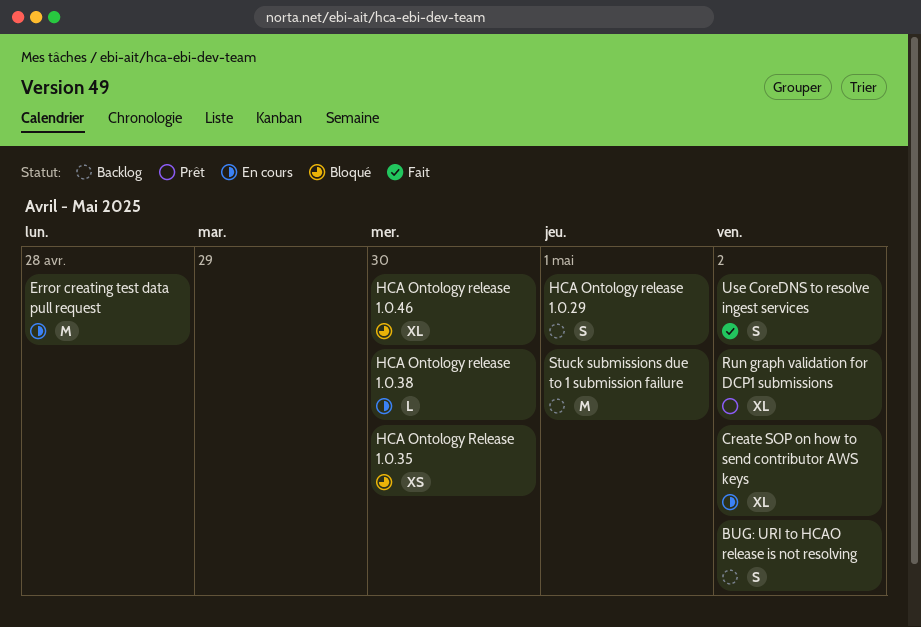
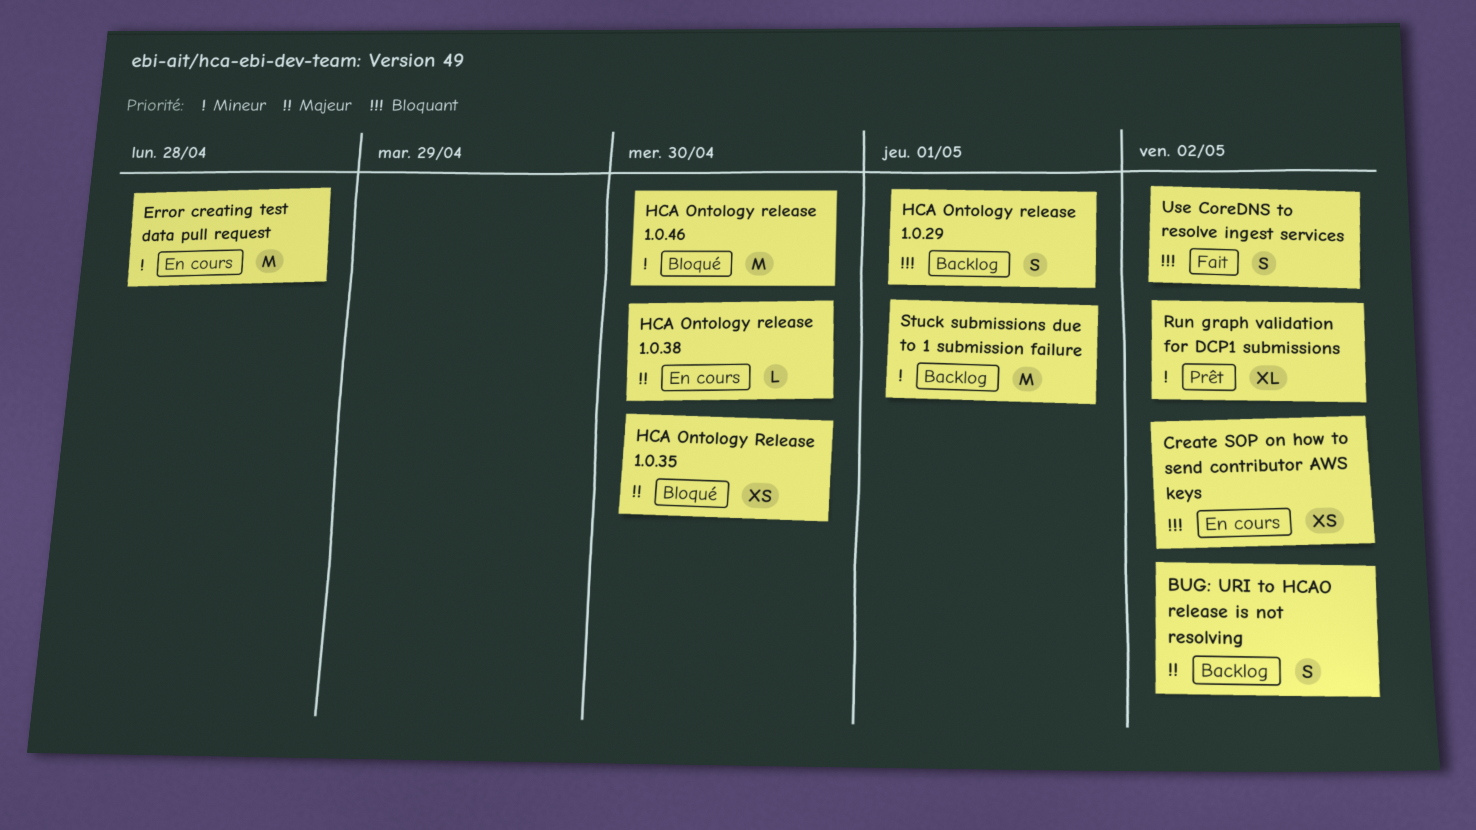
Create SOP on how to send contributor AWS keys, estimate: XL -> XS
HCA Ontology release 1.0.46, estimate: XL -> M

